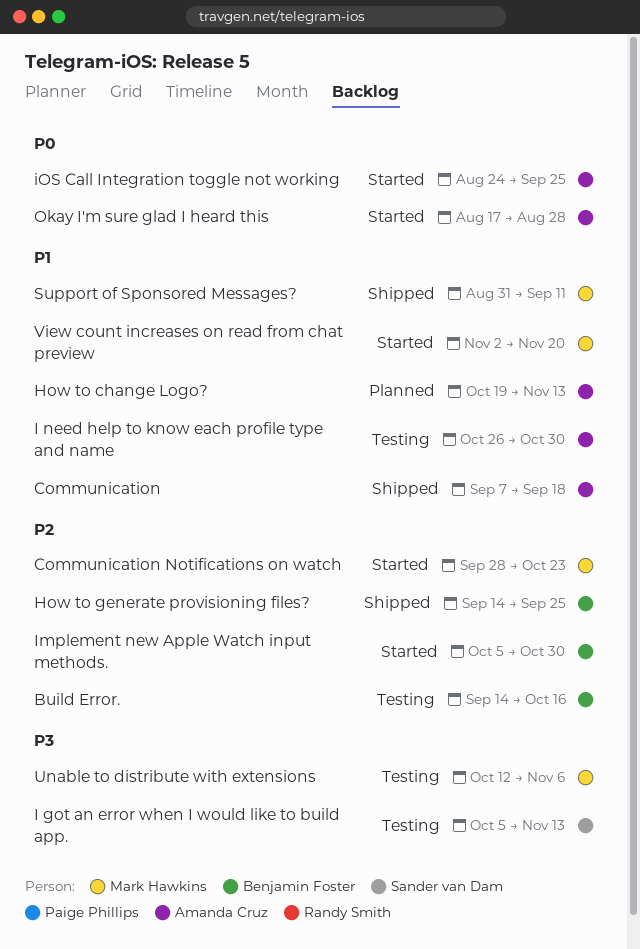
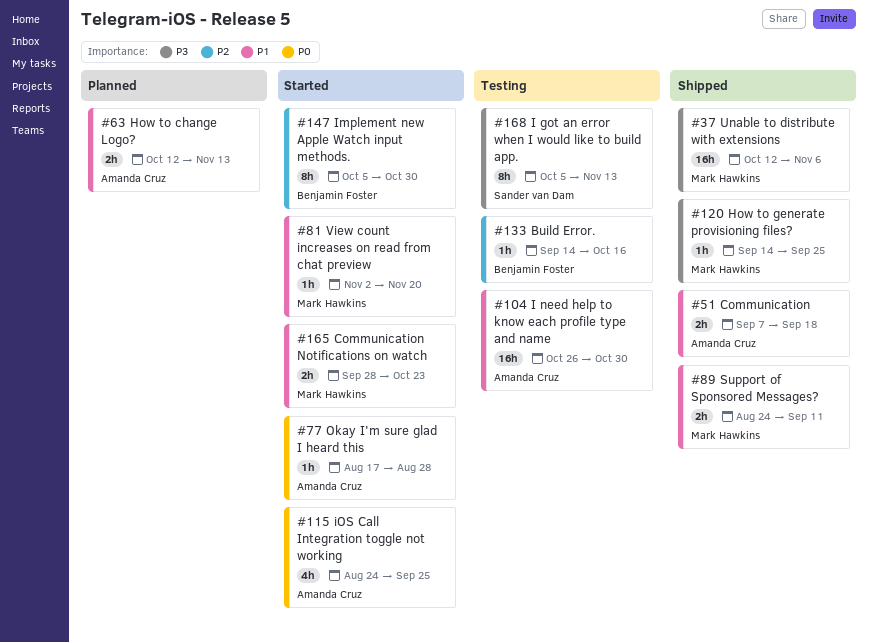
Communication Notifications on watch, priority: P2 -> P1
How to change Logo?, start: Oct 19 -> Oct 12
How to generate provisioning files?, owner: Benjamin Foster -> Mark Hawkins
How to generate provisioning files?, priority: P2 -> P3
Support of Sponsored Messages?, start: Aug 31 -> Aug 24
Unable to distribute with extensions, status: Testing -> Shipped

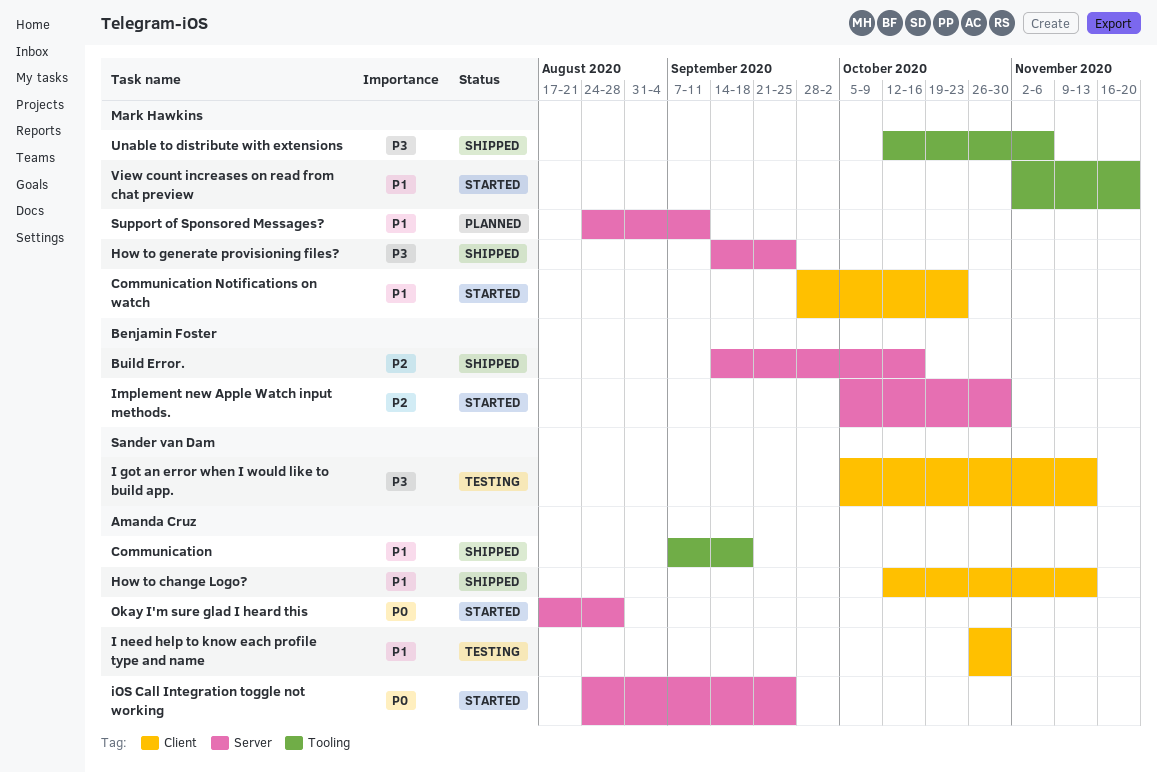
Build Error., status: Testing -> Shipped
How to change Logo?, status: Planned -> Shipped
Support of Sponsored Messages?, status: Shipped -> Planned

